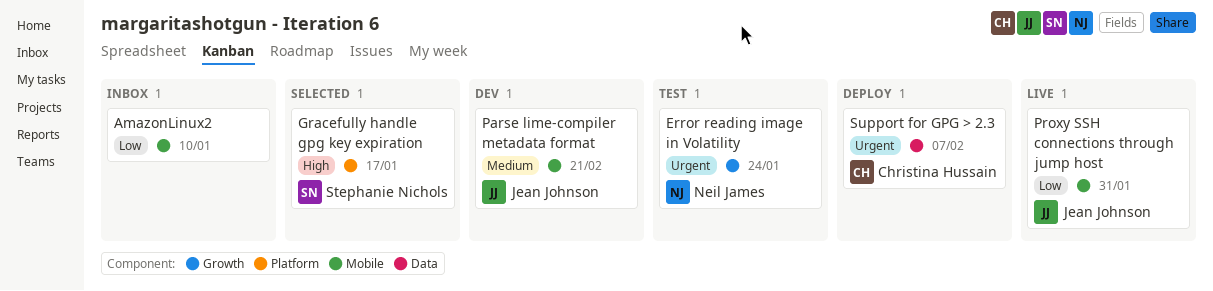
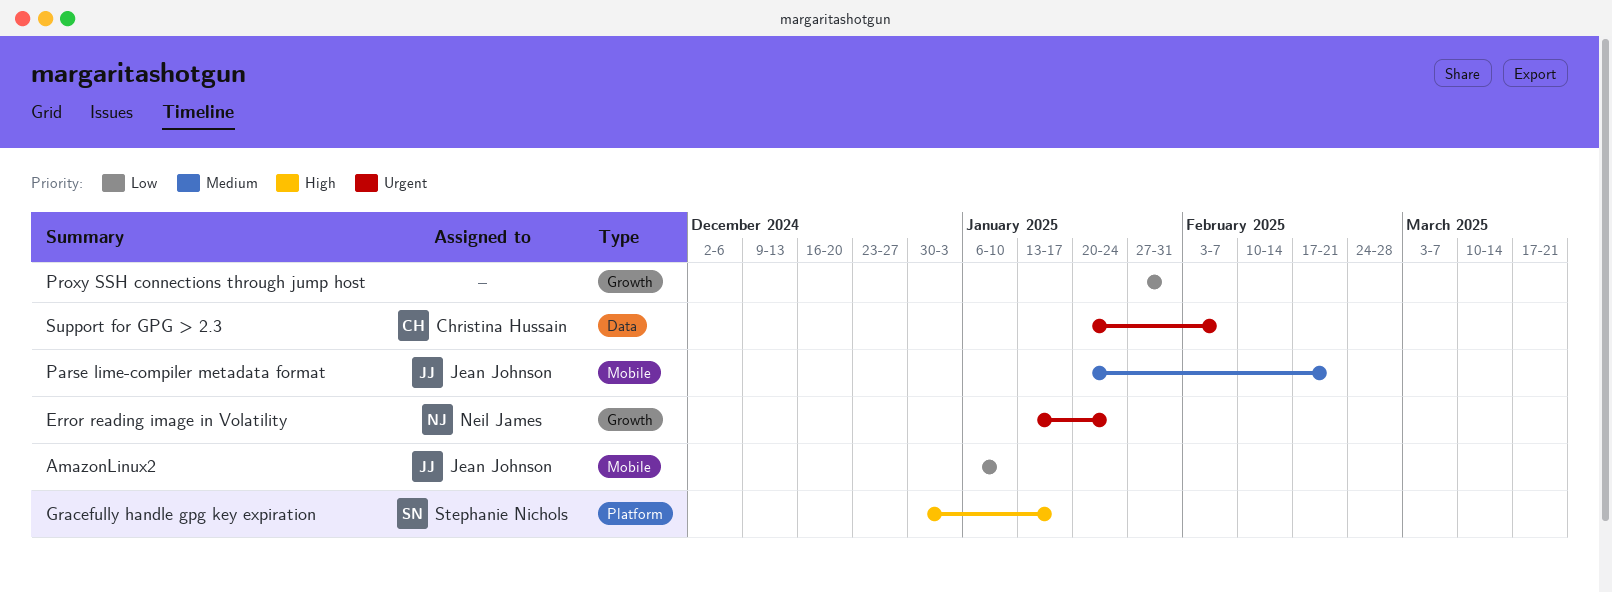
AmazonLinux2, owner: none -> Jean Johnson
Proxy SSH connections through jump host, owner: Jean Johnson -> none
Proxy SSH connections through jump host, label: Mobile -> Growth

